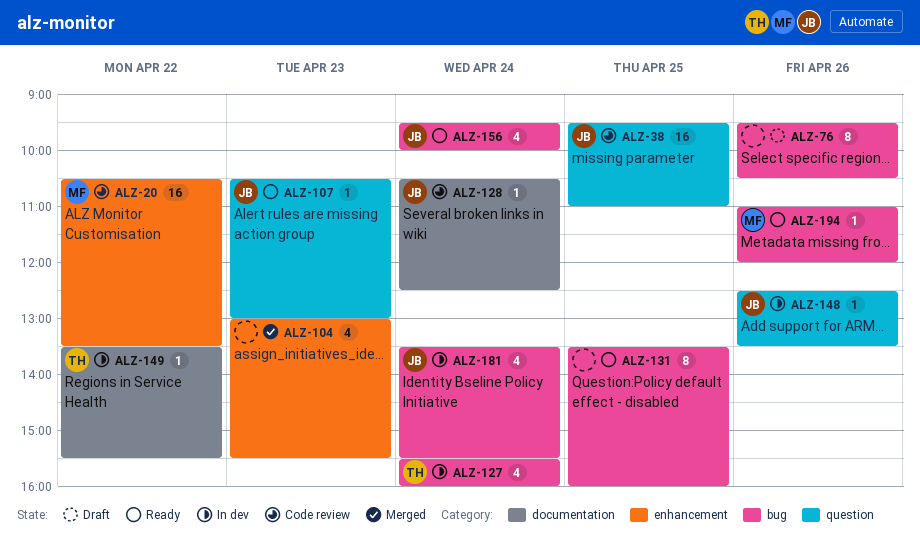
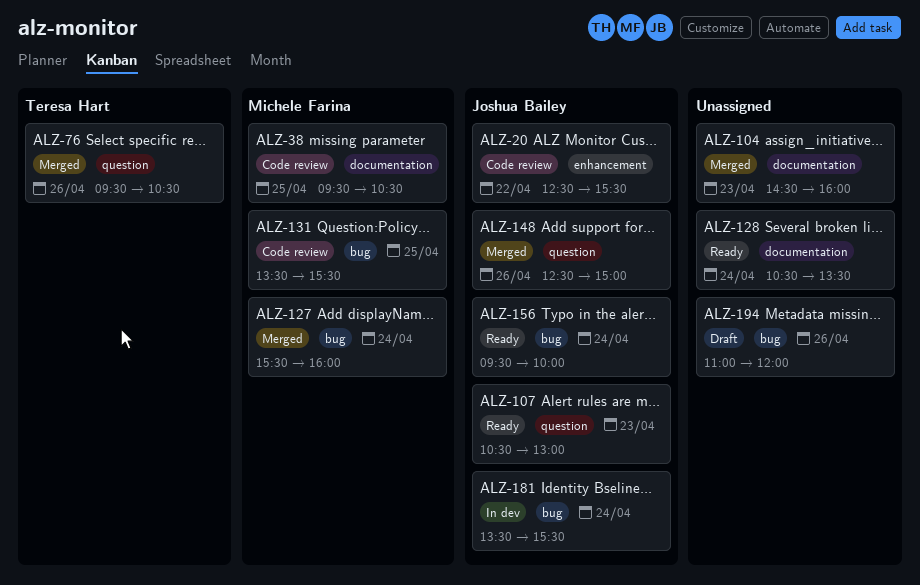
ALZ-20, owner: Michele Farina -> Joshua Bailey
ALZ-20, begins: 10:30 -> 12:30
ALZ-20, ends: 13:30 -> 15:30
ALZ-38, owner: Joshua Bailey -> Michele Farina
ALZ-38, label: question -> documentation
ALZ-38, ends: 11:00 -> 10:30
ALZ-76, status: Draft -> Merged
ALZ-76, owner: none -> Teresa Hart
ALZ-76, label: bug -> question
ALZ-104, label: enhancement -> documentation
ALZ-104, begins: 13:00 -> 14:30
ALZ-104, ends: 15:30 -> 16:00
ALZ-127, status: In dev -> Merged
ALZ-127, owner: Teresa Hart -> Michele Farina
ALZ-128, status: Code review -> Ready
ALZ-128, owner: Joshua Bailey -> none
ALZ-128, ends: 12:30 -> 13:30
ALZ-131, status: Ready -> Code review
ALZ-131, owner: none -> Michele Farina
ALZ-131, ends: 16:00 -> 15:30
ALZ-148, status: In dev -> Merged
ALZ-148, ends: 13:30 -> 15:00
ALZ-149: present -> none
ALZ-194, status: Ready -> Draft
ALZ-194, owner: Michele Farina -> none

